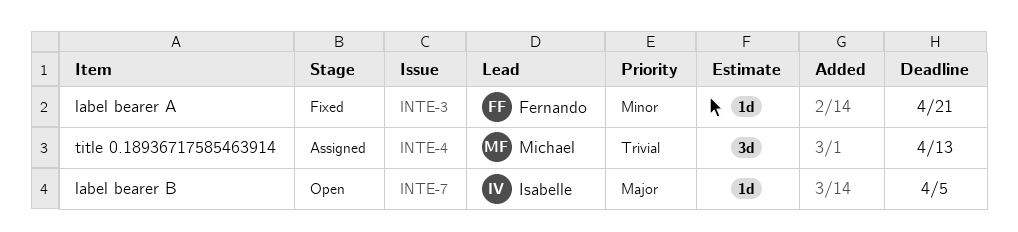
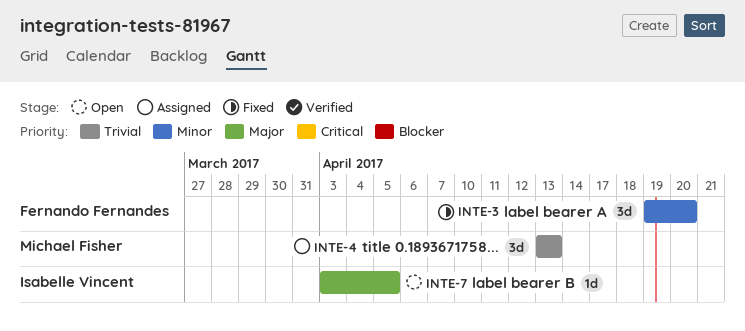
INTE-3, estimate: 1d -> 3d
INTE-3, due: Apr 21 -> Apr 20

